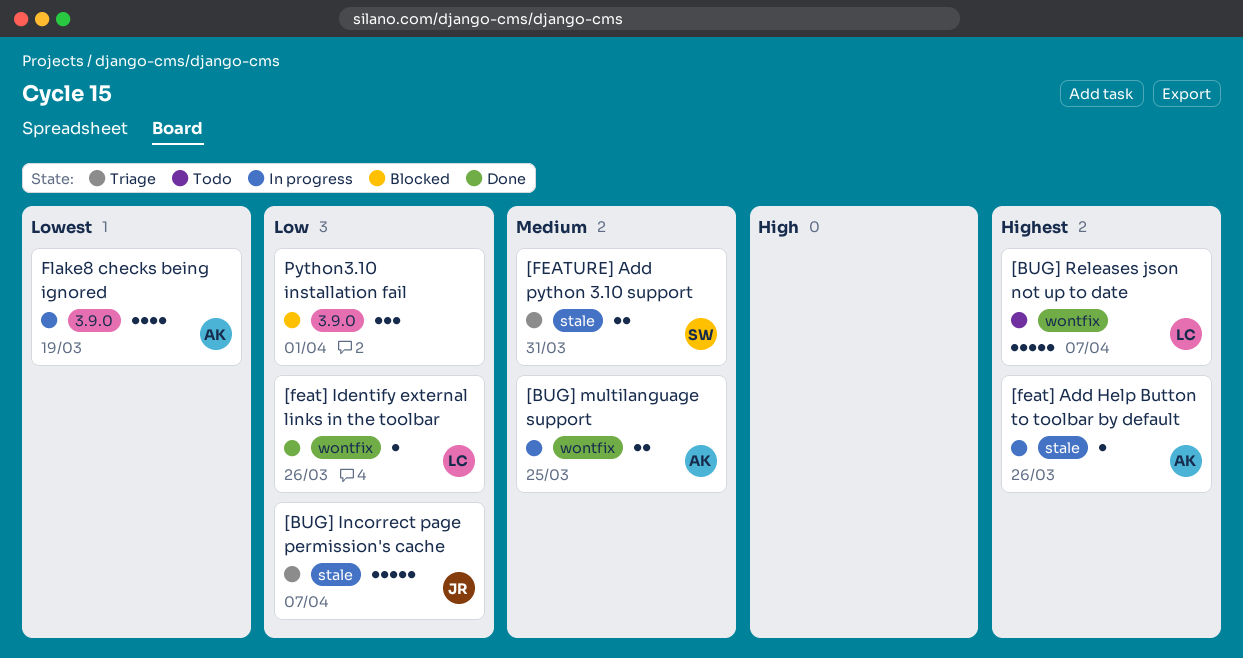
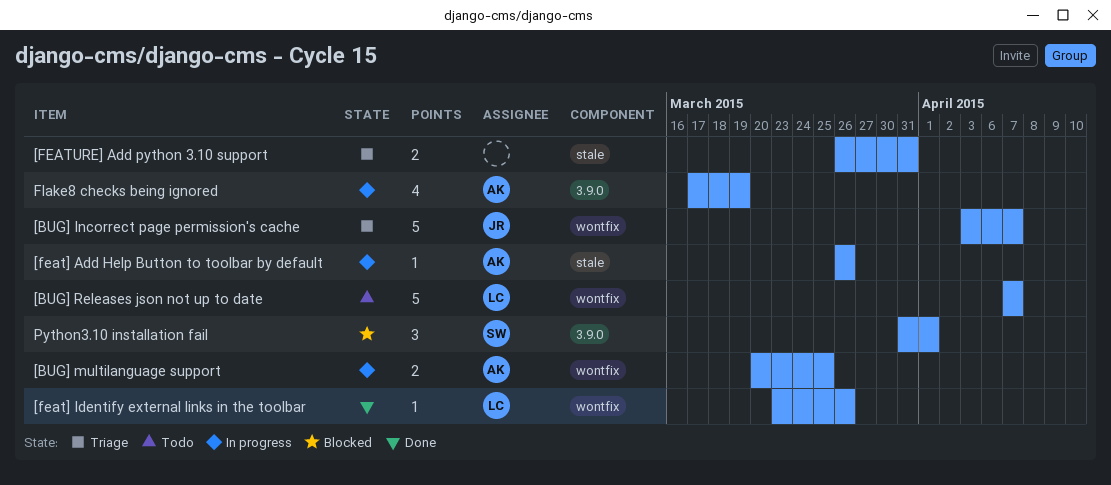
[BUG] Incorrect page permission's cache, label: stale -> wontfix
[FEATURE] Add python 3.10 support, owner: SW -> none
Python3.10 installation fail, owner: none -> SW

